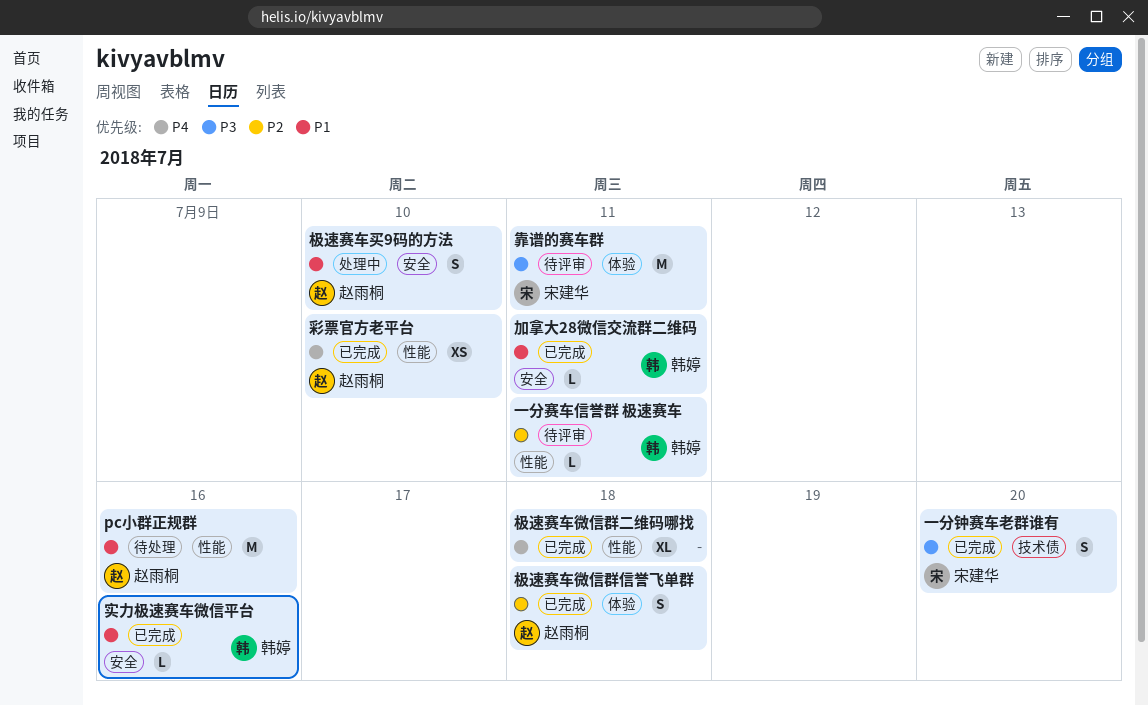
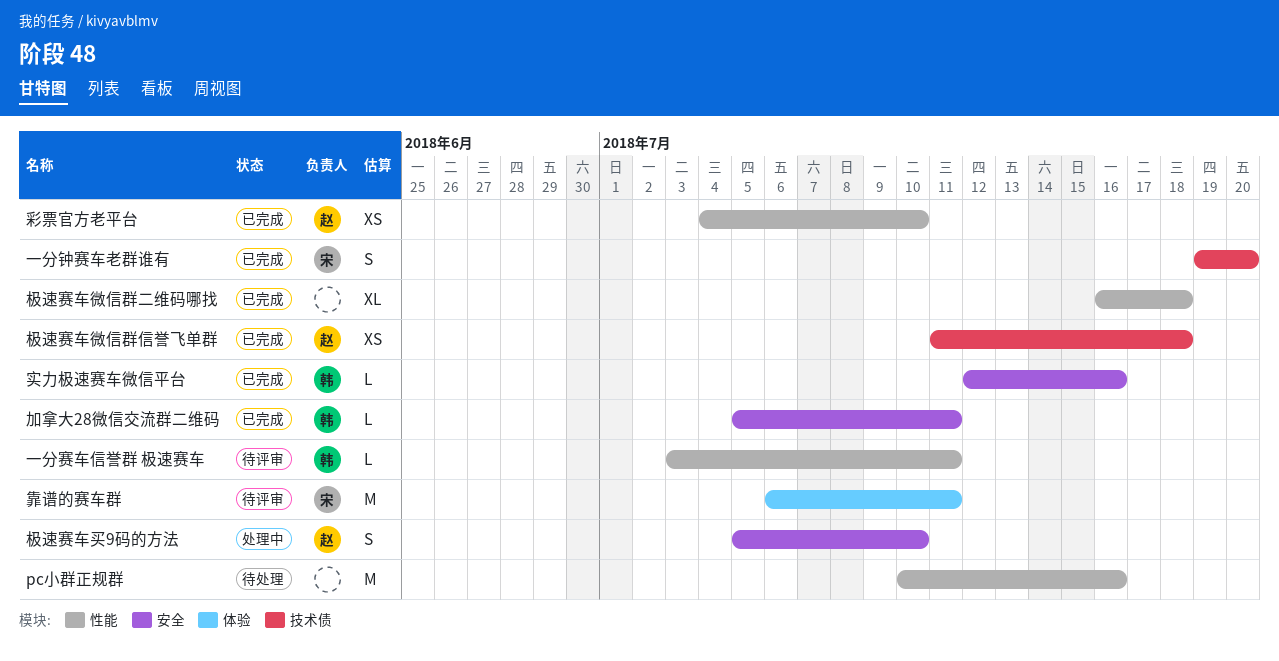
pc小群正规群, owner: 赵雨桐 -> none
极速赛车微信群信誉飞单群, label: 体验 -> 技术债
极速赛车微信群信誉飞单群, estimate: S -> XS

